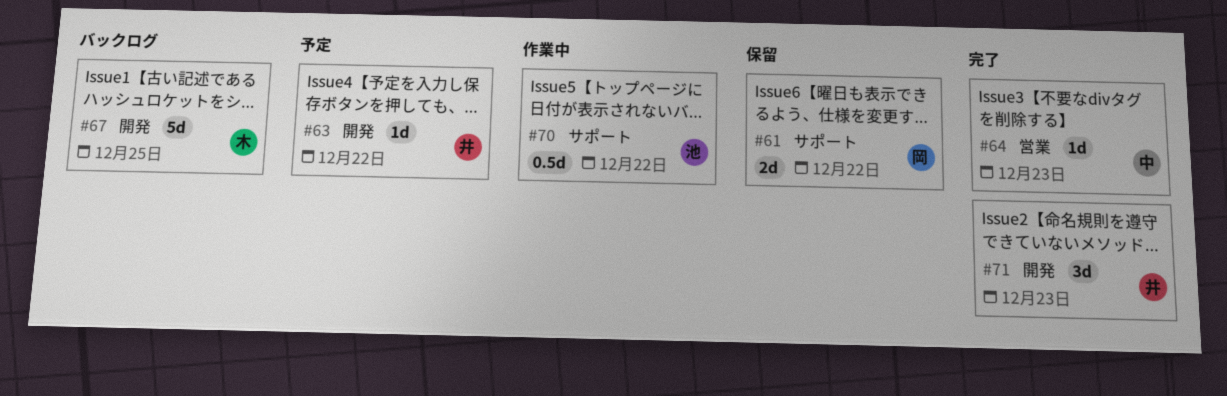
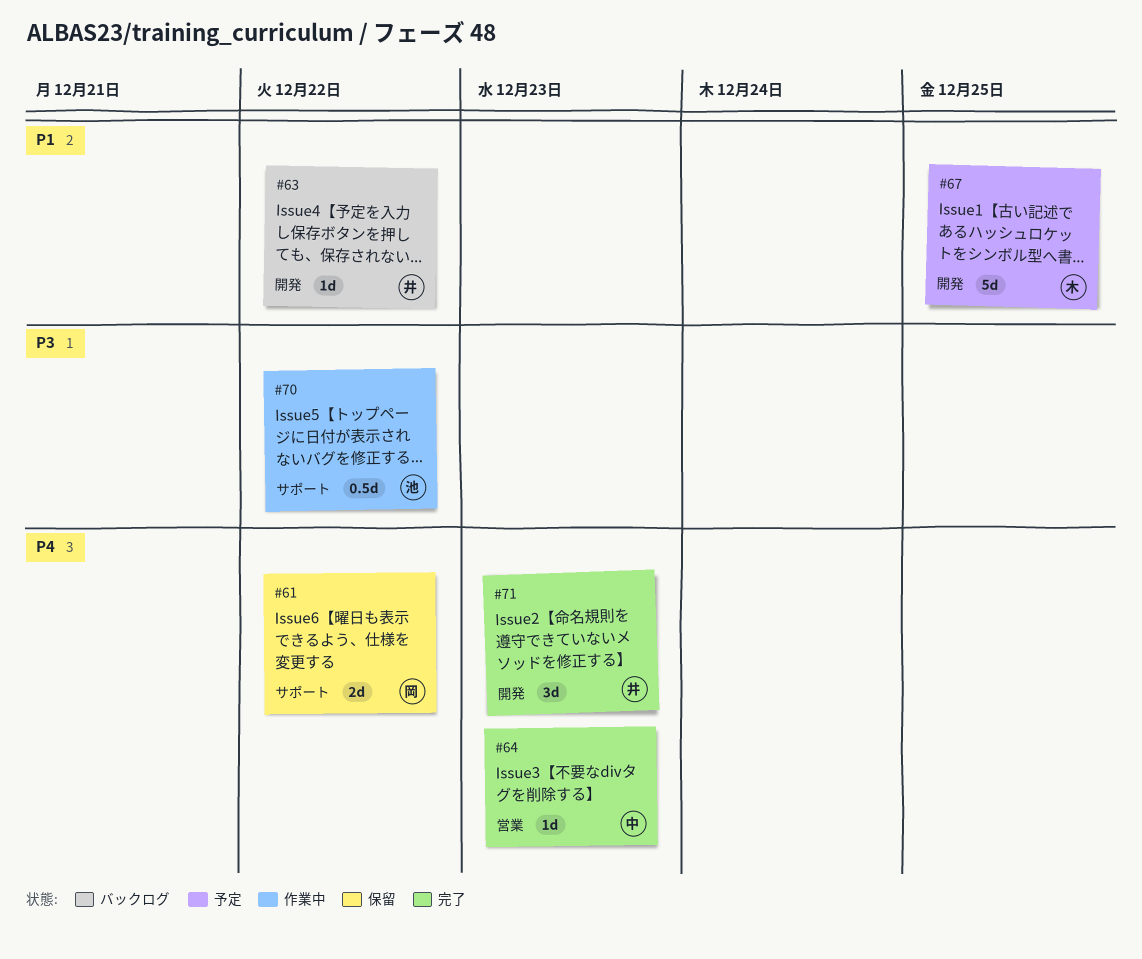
#63, status: 予定 -> バックログ
#67, status: バックログ -> 予定

